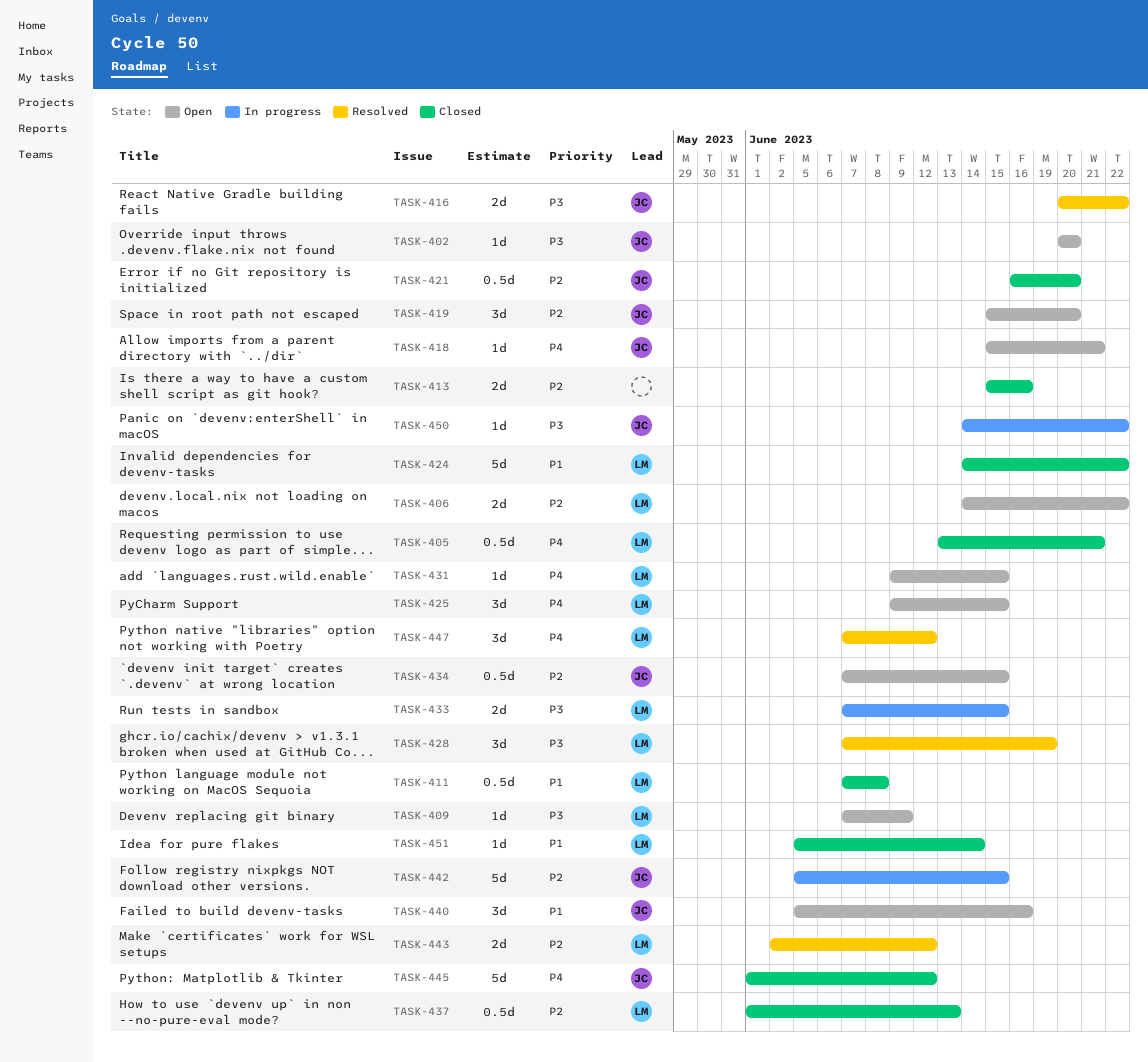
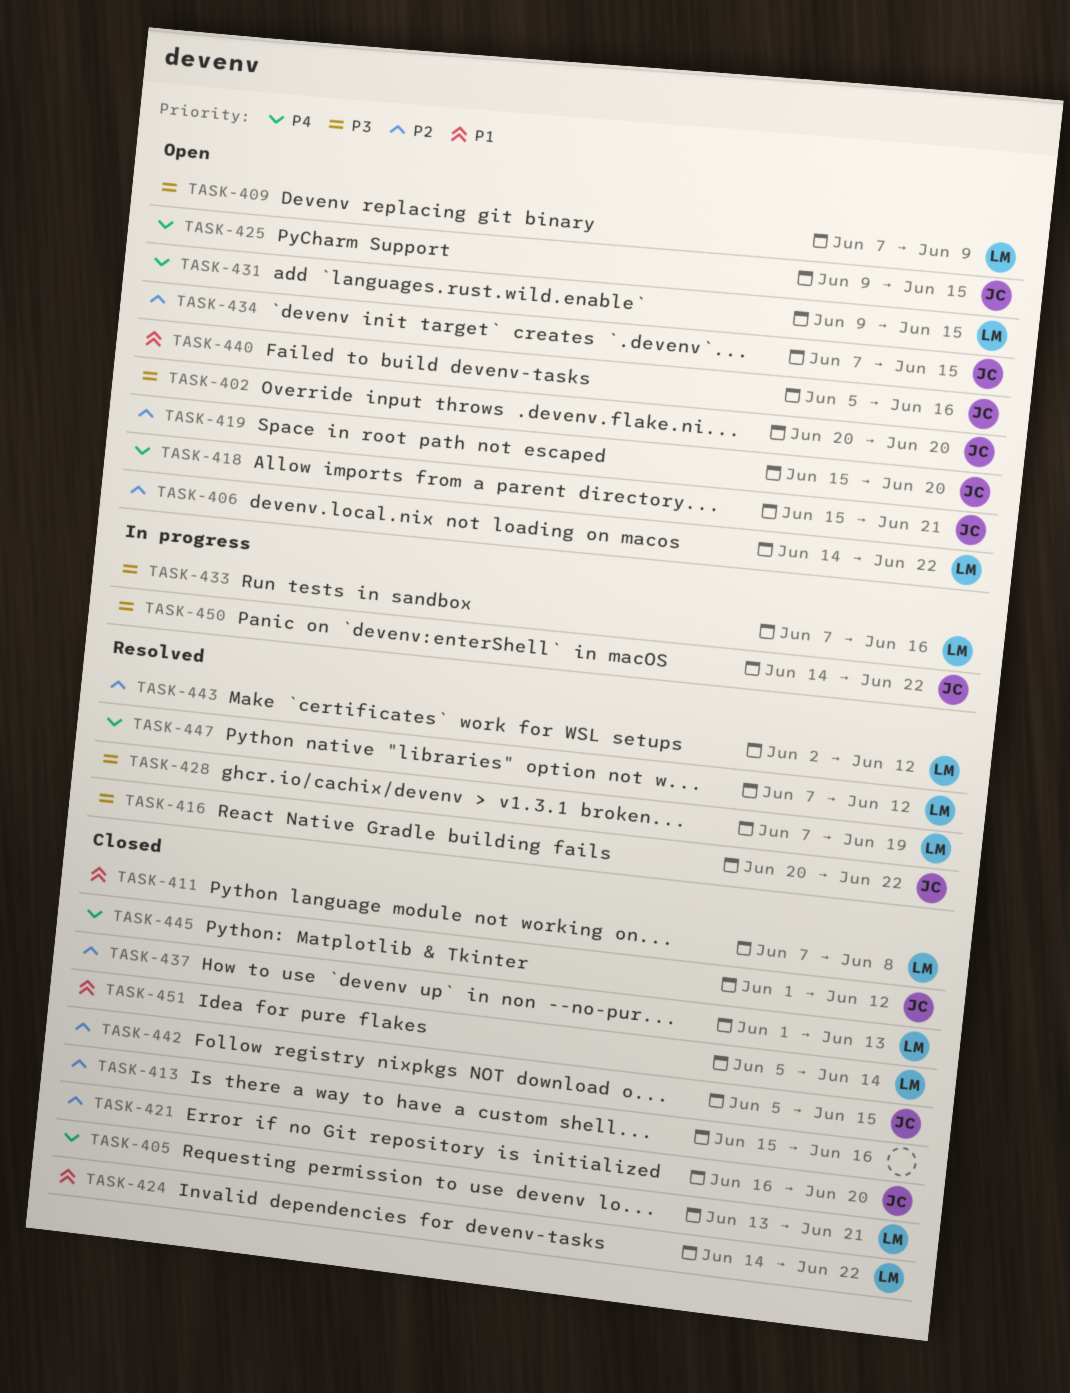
TASK-425, owner: LM -> JC
TASK-433, due: Jun 15 -> Jun 16
TASK-442, status: In progress -> Closed

